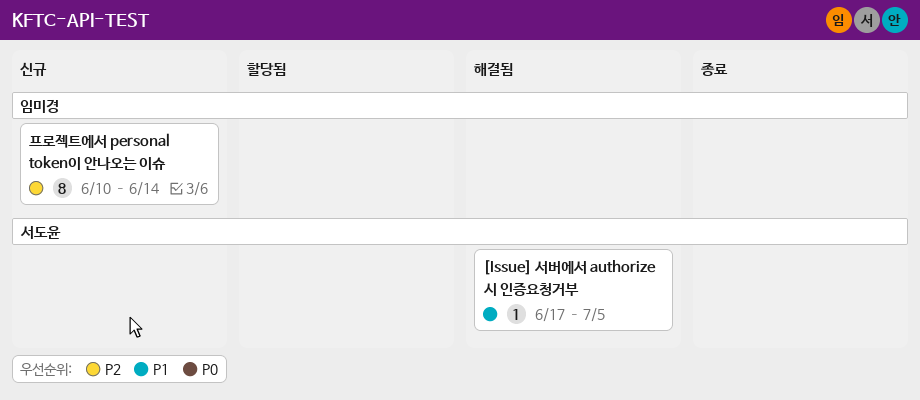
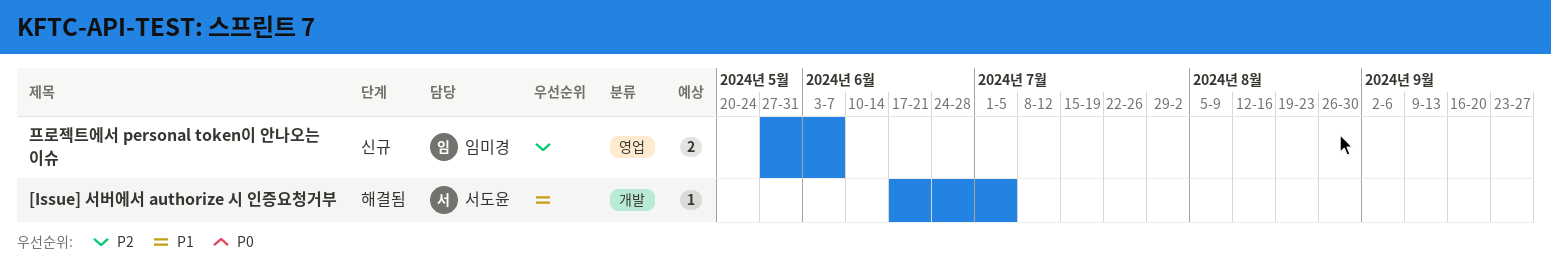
프로젝트에서 personal token이 안나오는 이슈, estimate: 8 -> 2
프로젝트에서 personal token이 안나오는 이슈, start: Jun 10 -> May 27
프로젝트에서 personal token이 안나오는 이슈, due: Jun 14 -> Jun 7

